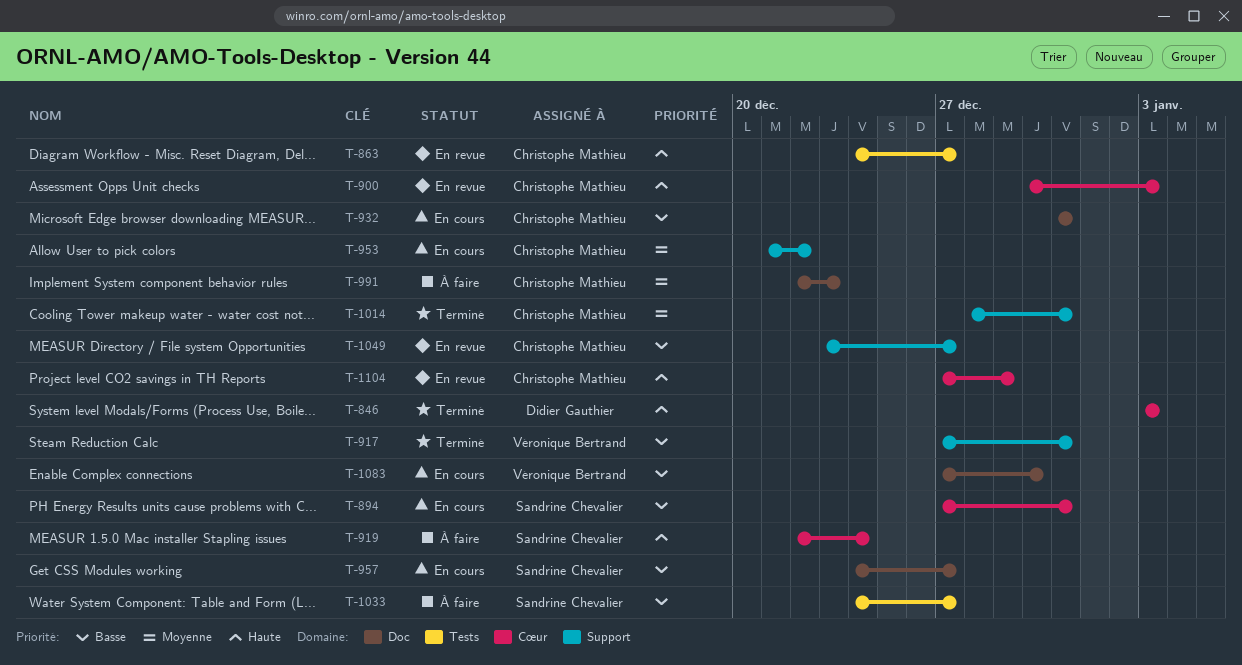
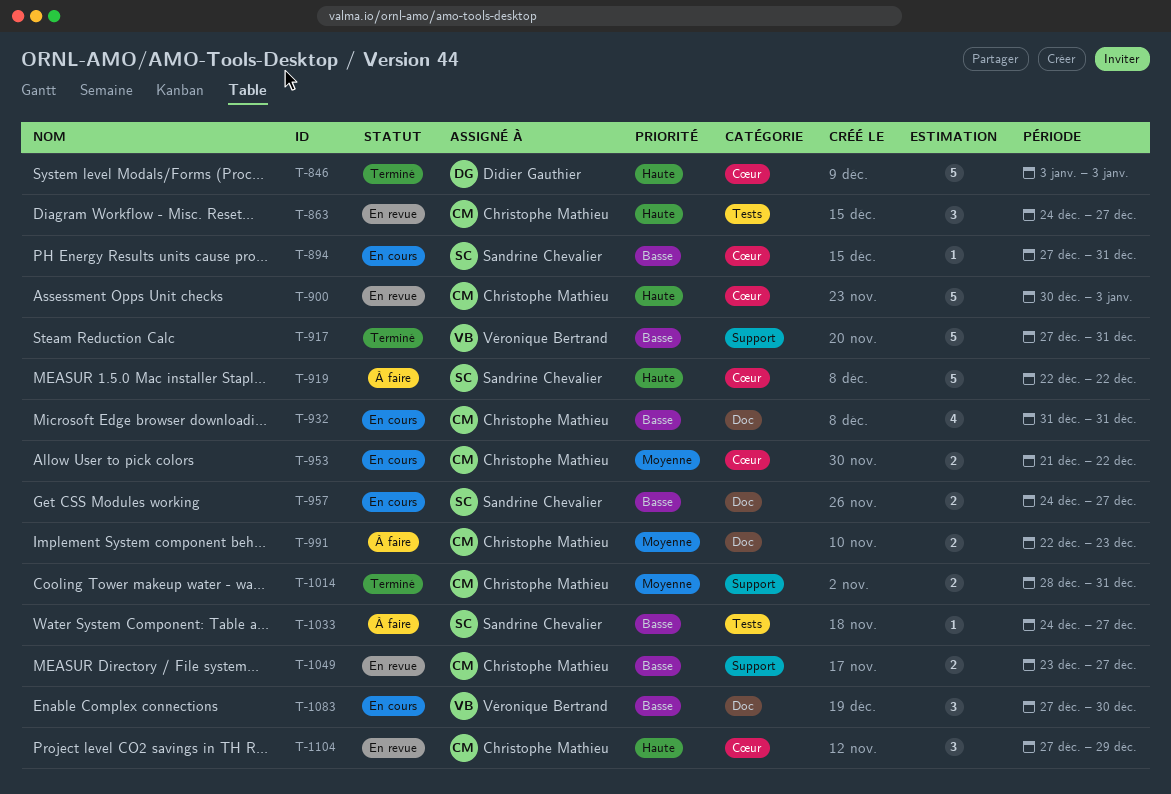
T-919, due: Dec 24 -> Dec 22
T-953, label: Support -> Cœur

